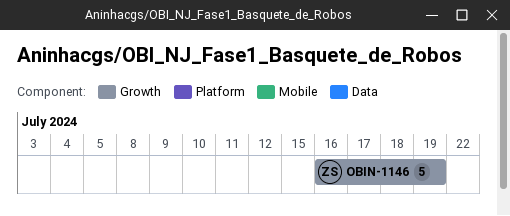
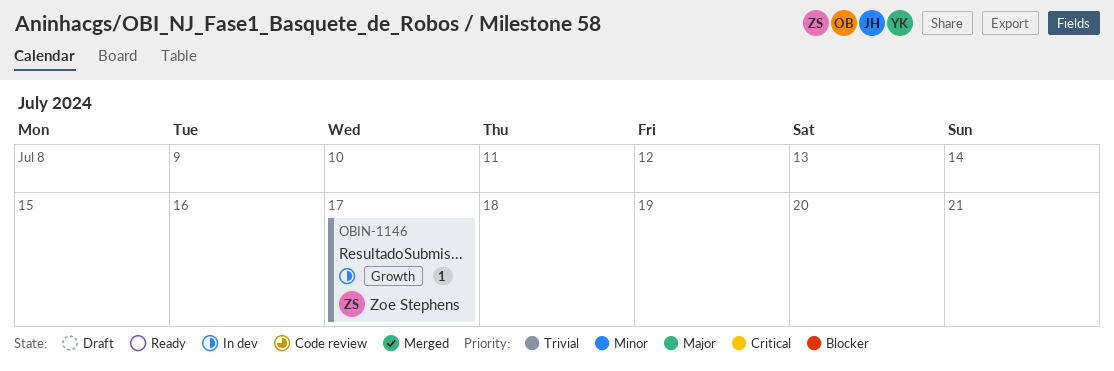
OBIN-1146, estimate: 5 -> 1
OBIN-1146, due: Jul 19 -> Jul 17

